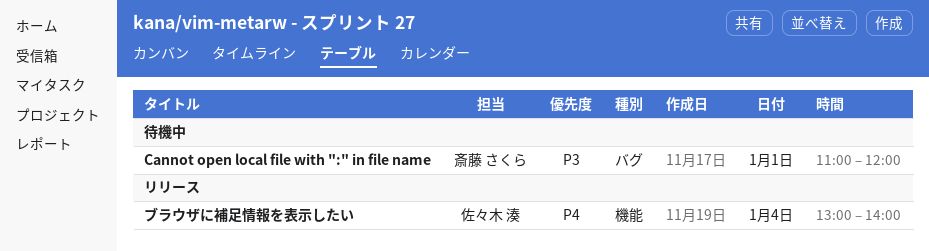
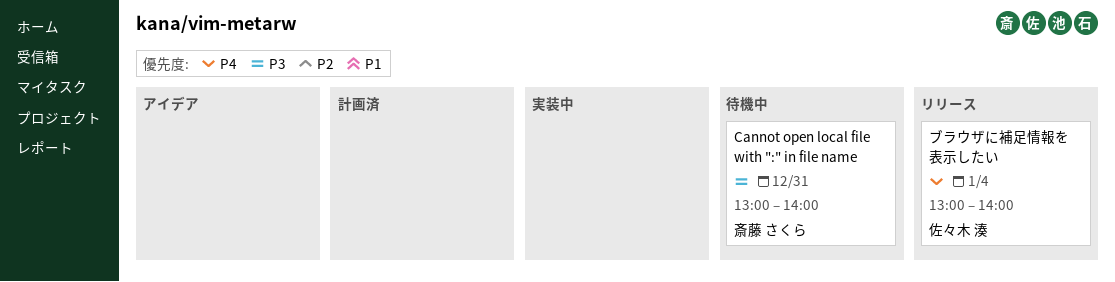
Cannot open local file with ":" in file name, day: Jan 1 -> Dec 31
Cannot open local file with ":" in file name, begins: 11:00 -> 13:00
Cannot open local file with ":" in file name, ends: 12:00 -> 14:00

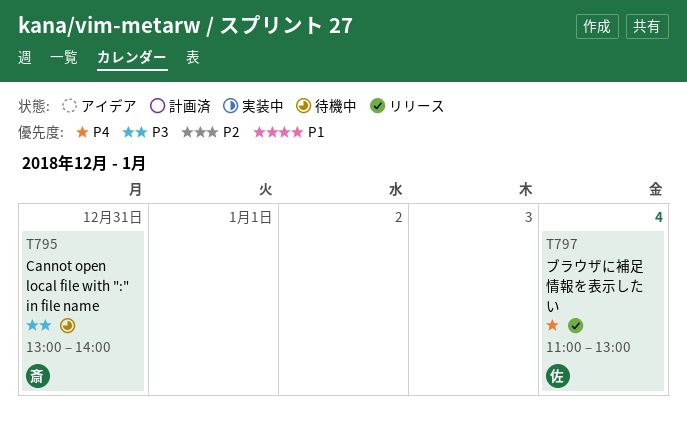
ブラウザに補足情報を表示したい, begins: 13:00 -> 11:00
ブラウザに補足情報を表示したい, ends: 14:00 -> 13:00

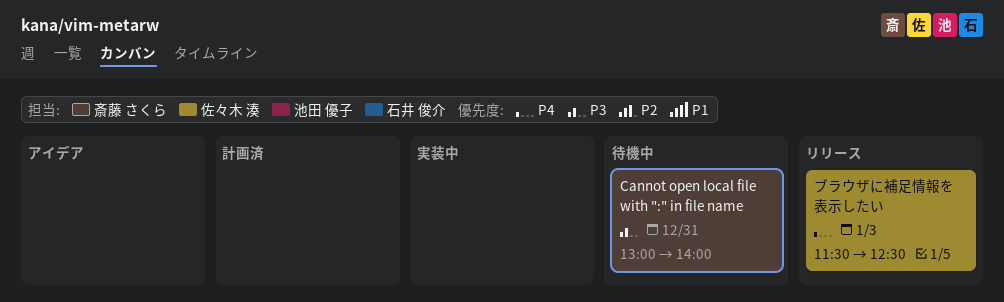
ブラウザに補足情報を表示したい, day: Jan 4 -> Jan 3
ブラウザに補足情報を表示したい, begins: 11:00 -> 11:30
ブラウザに補足情報を表示したい, ends: 13:00 -> 12:30

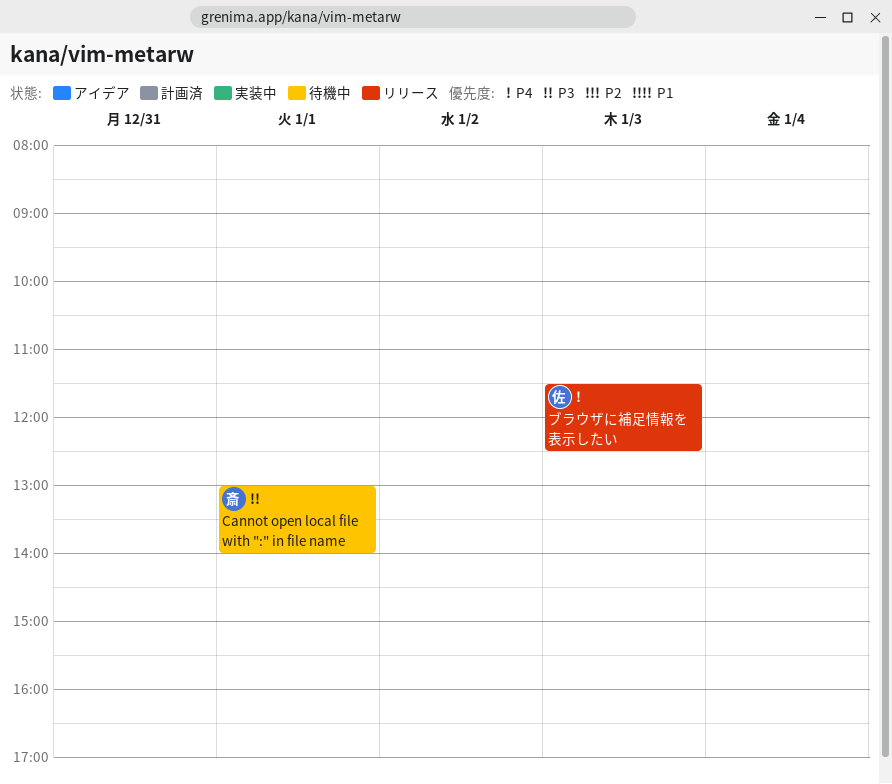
Cannot open local file with ":" in file name, day: Dec 31 -> Jan 1

